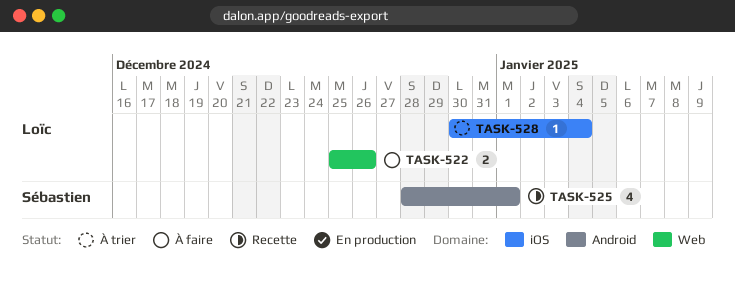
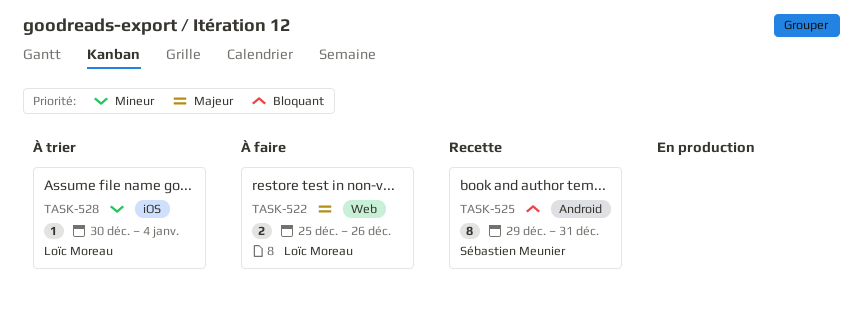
TASK-525, estimate: 4 -> 8
TASK-525, start: Dec 28 -> Dec 29
TASK-525, due: Jan 1 -> Dec 31

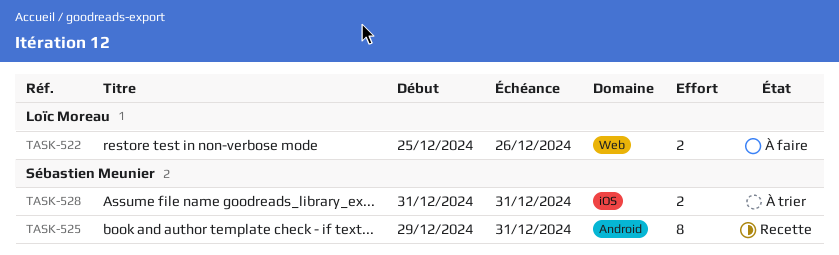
TASK-528, owner: Loïc Moreau -> Sébastien Meunier
TASK-528, estimate: 1 -> 2
TASK-528, start: Dec 30 -> Dec 31
TASK-528, due: Jan 4 -> Dec 31

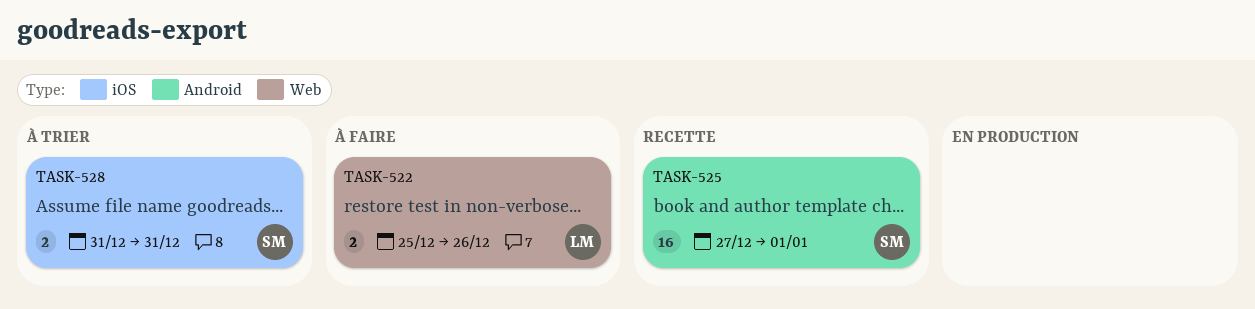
TASK-525, estimate: 8 -> 16
TASK-525, start: Dec 29 -> Dec 27
TASK-525, due: Dec 31 -> Jan 1

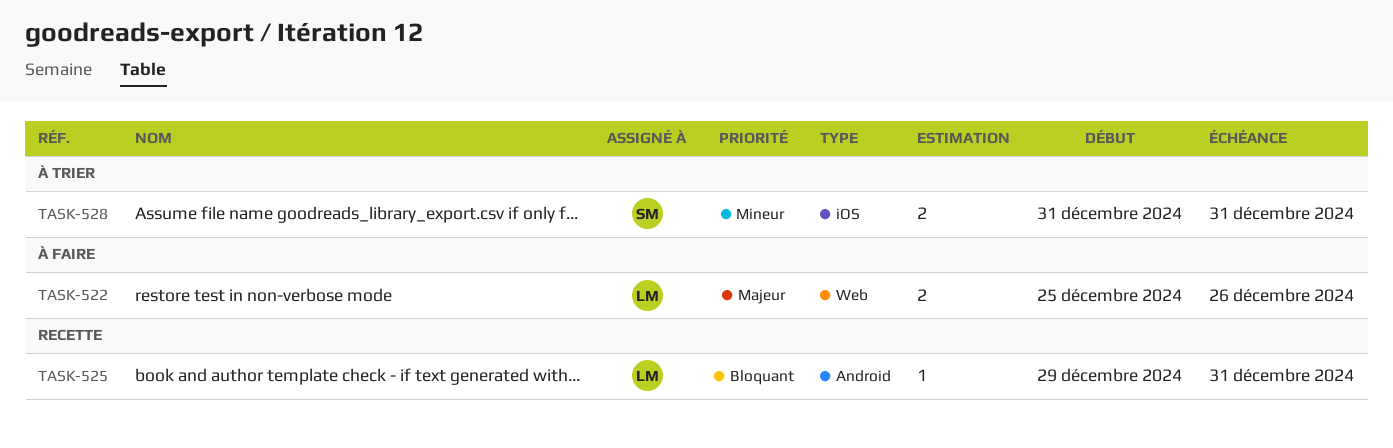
TASK-525, owner: SM -> LM
TASK-525, estimate: 16 -> 1
TASK-525, start: Dec 27 -> Dec 29
TASK-525, due: Jan 1 -> Dec 31

